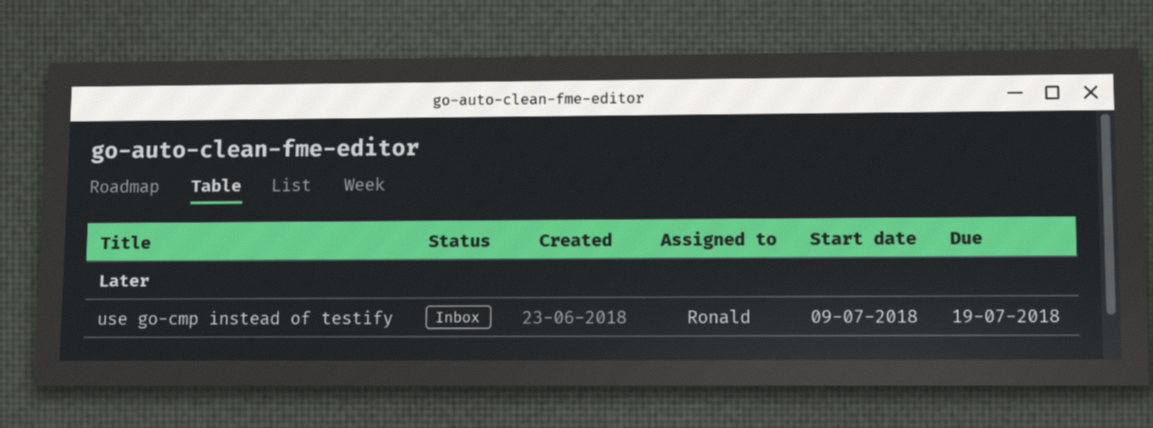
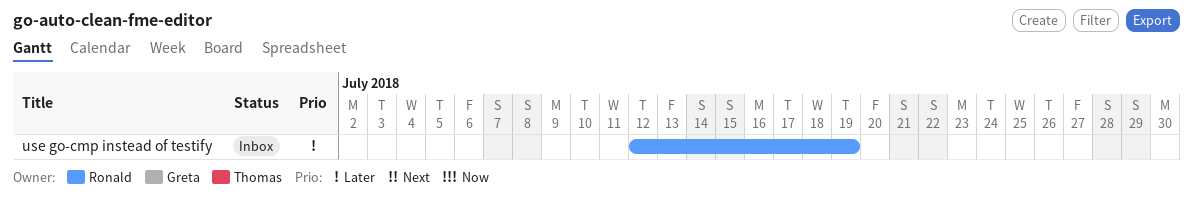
use go-cmp instead of testify, start: Jul 9 -> Jul 12

